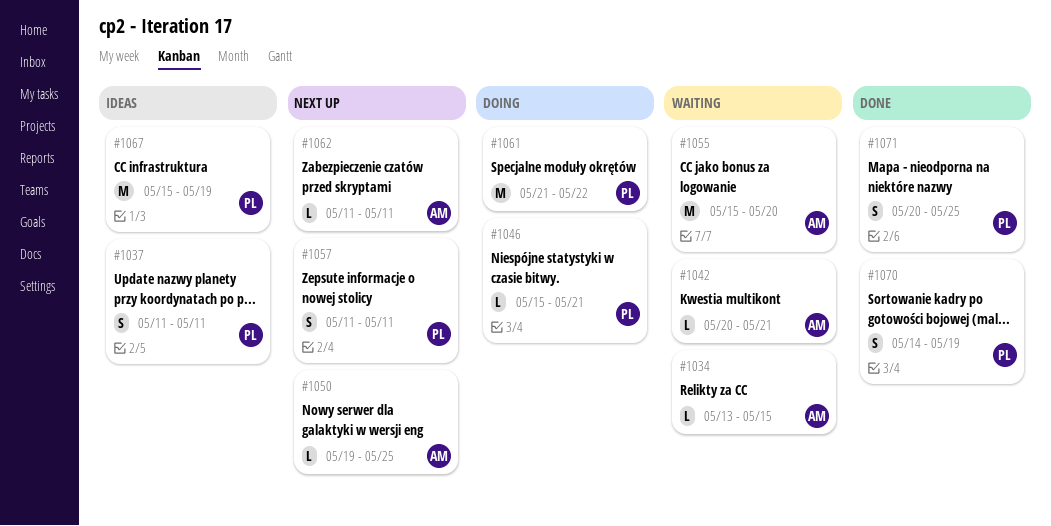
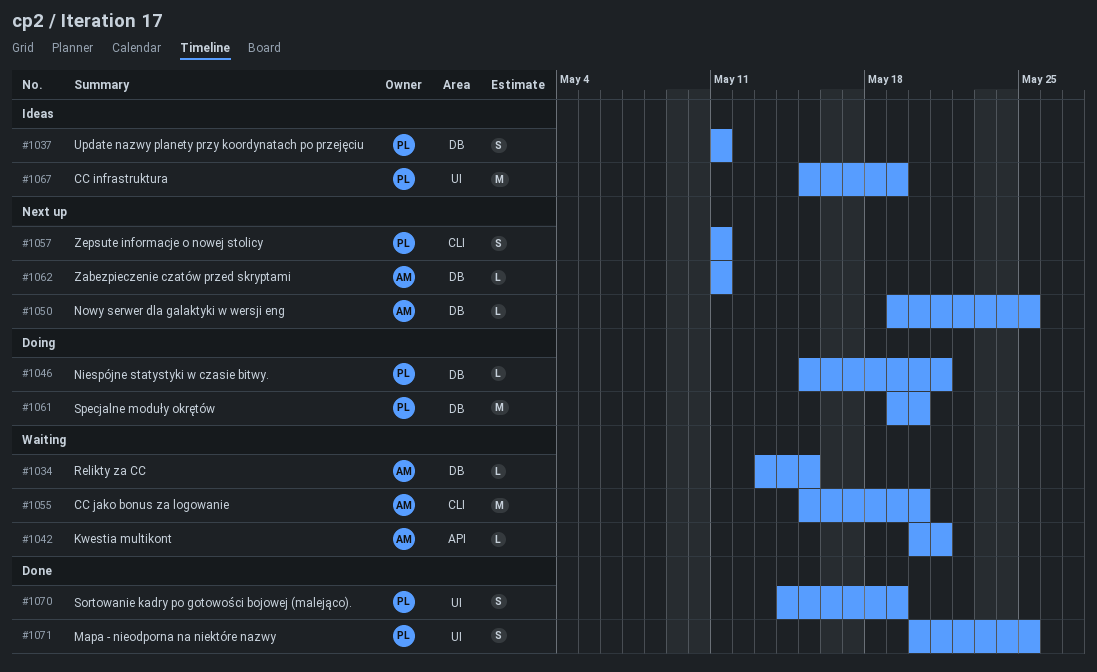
#1061, start: May 21 -> May 19
#1061, due: May 22 -> May 20

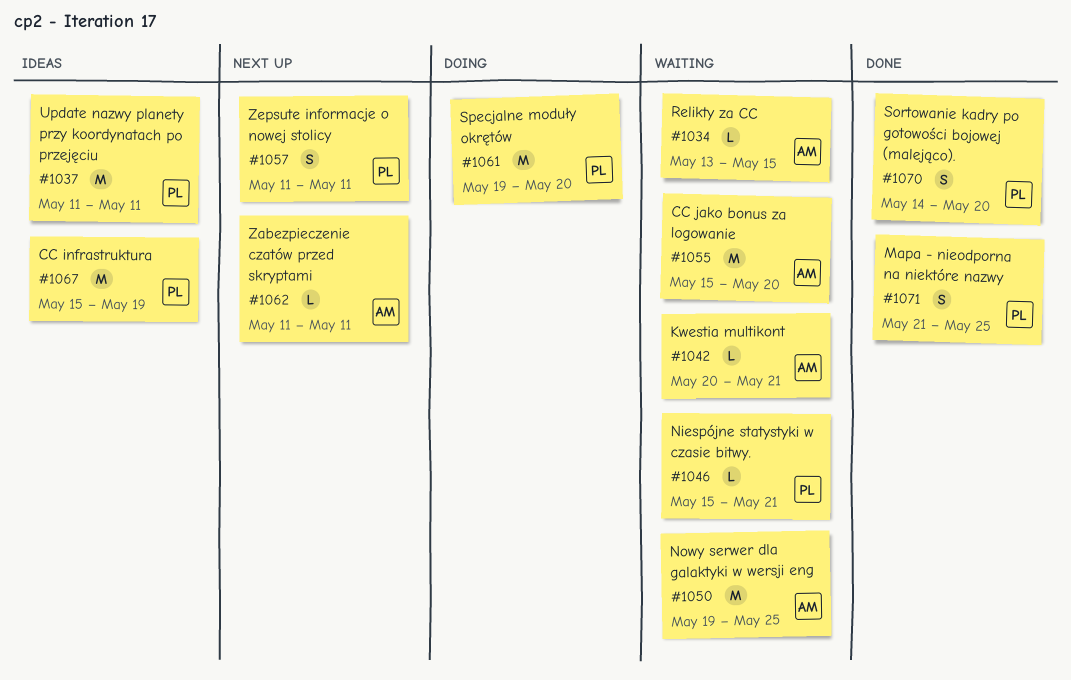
#1037, estimate: S -> M
#1046, status: Doing -> Waiting
#1050, status: Next up -> Waiting
#1050, estimate: L -> M
#1070, due: May 19 -> May 20
#1071, start: May 20 -> May 21

